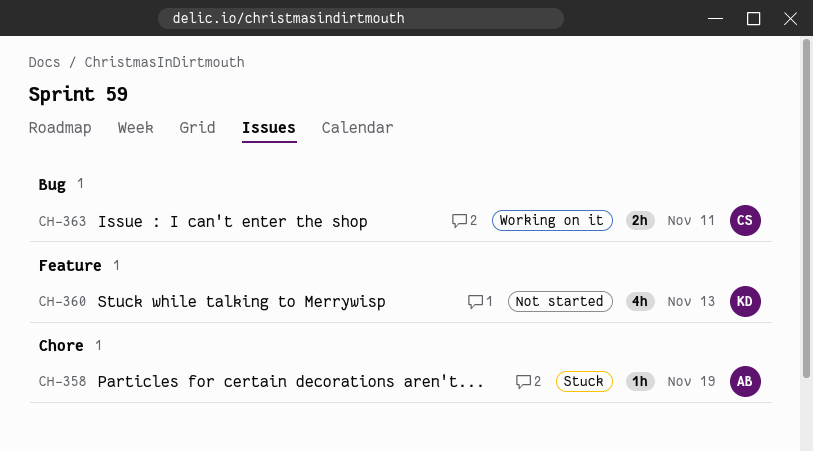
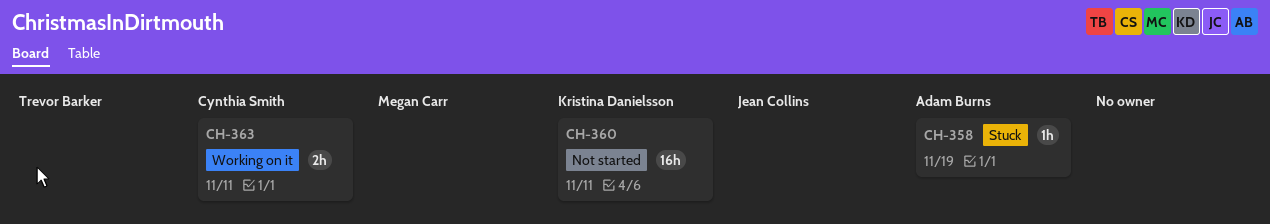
CH-360, estimate: 4h -> 16h
CH-360, due: Nov 13 -> Nov 11

